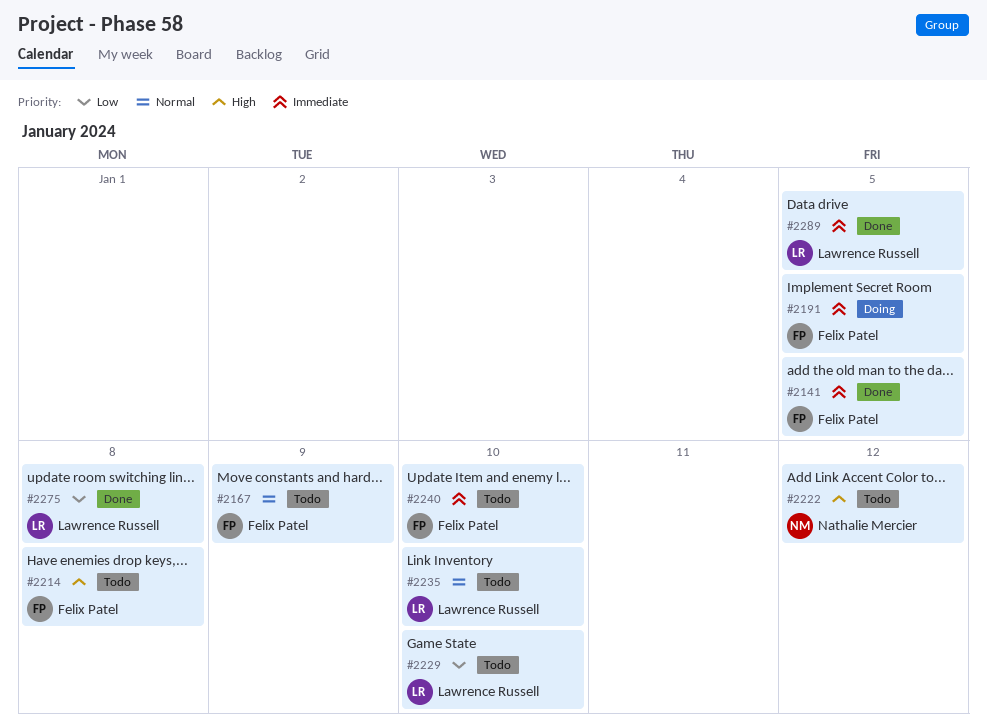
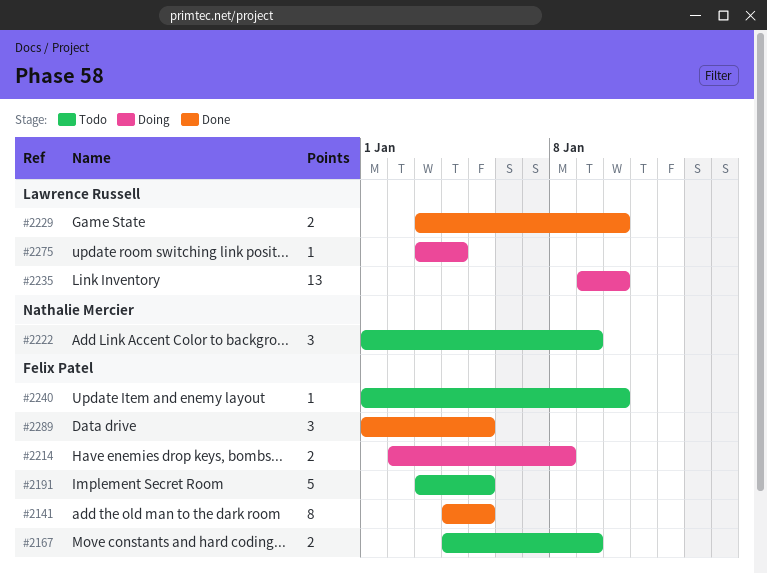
#2191, status: Doing -> Todo
#2214, status: Todo -> Doing
#2222, due: Jan 12 -> Jan 9
#2229, status: Todo -> Done
#2235, status: Todo -> Doing
#2275, status: Done -> Doing
#2275, due: Jan 8 -> Jan 4
#2289, owner: Lawrence Russell -> Felix Patel

